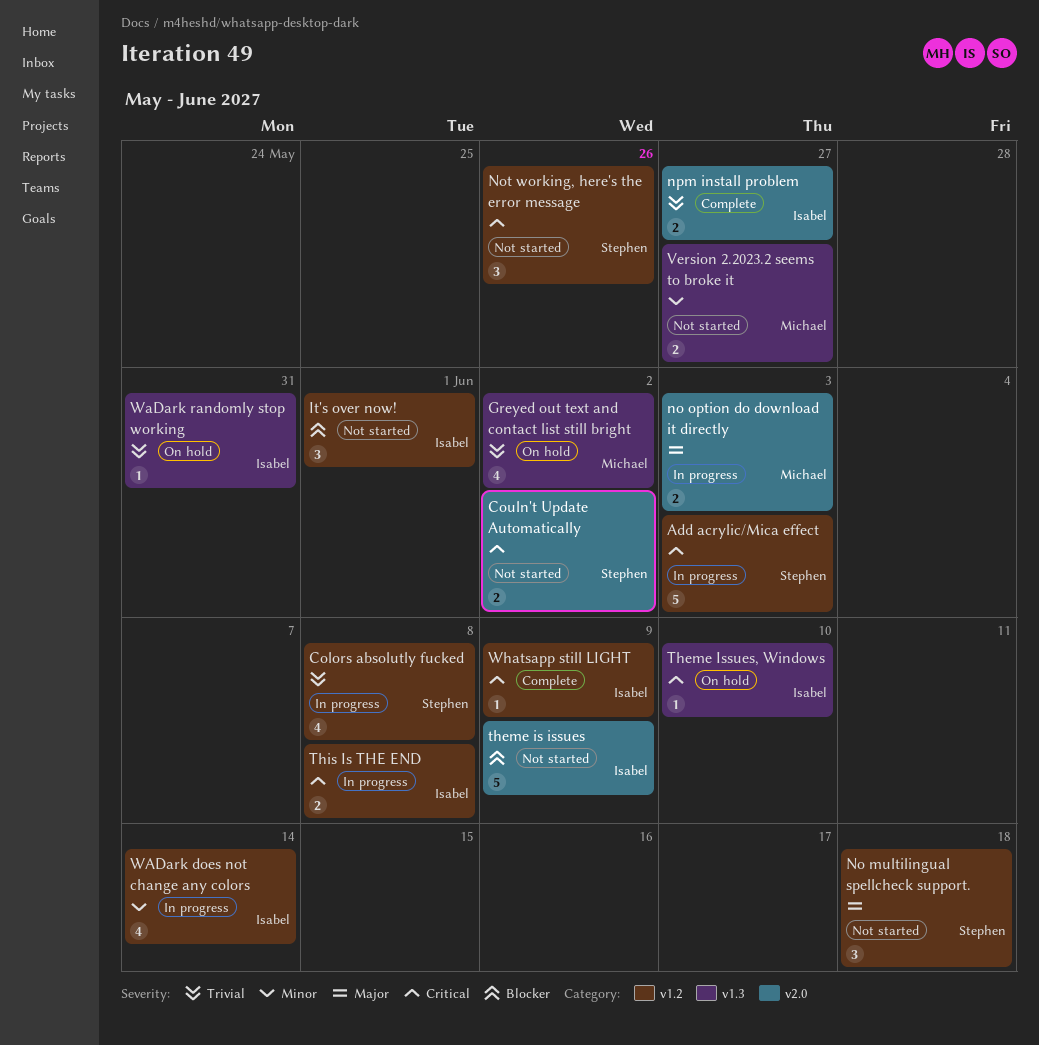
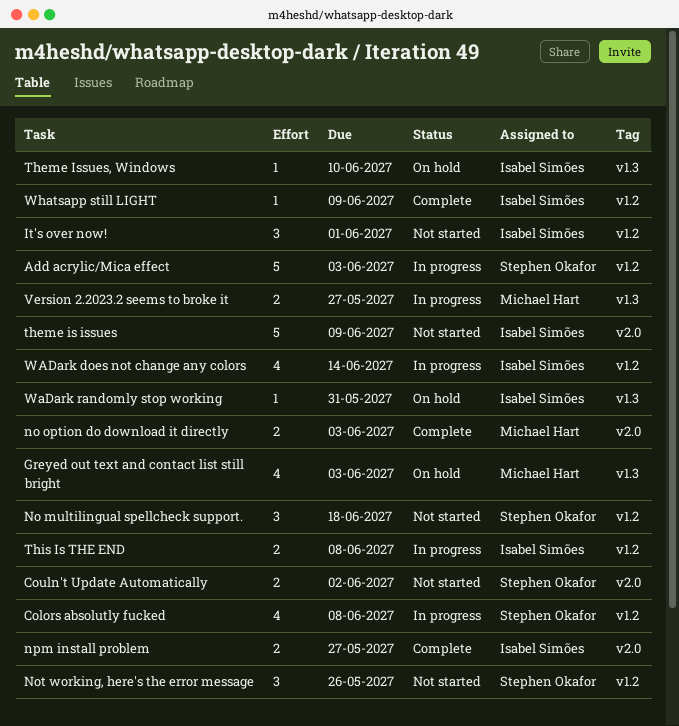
Greyed out text and contact list still bright, due: Jun 2 -> Jun 3
no option do download it directly, status: In progress -> Complete
Version 2.2023.2 seems to broke it, status: Not started -> In progress

